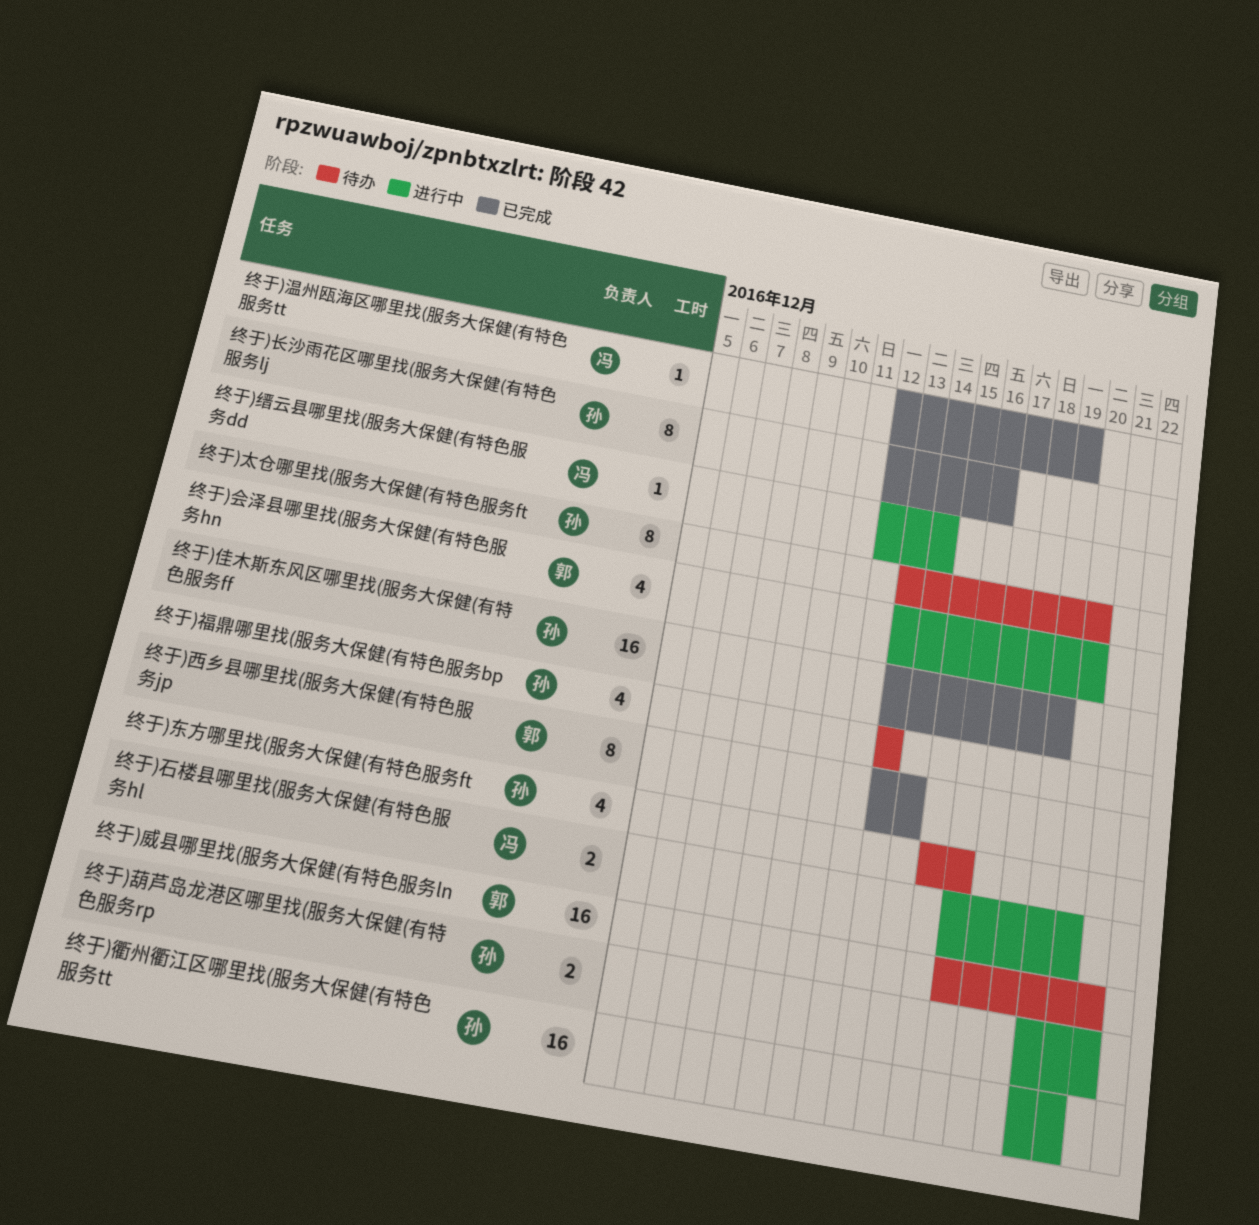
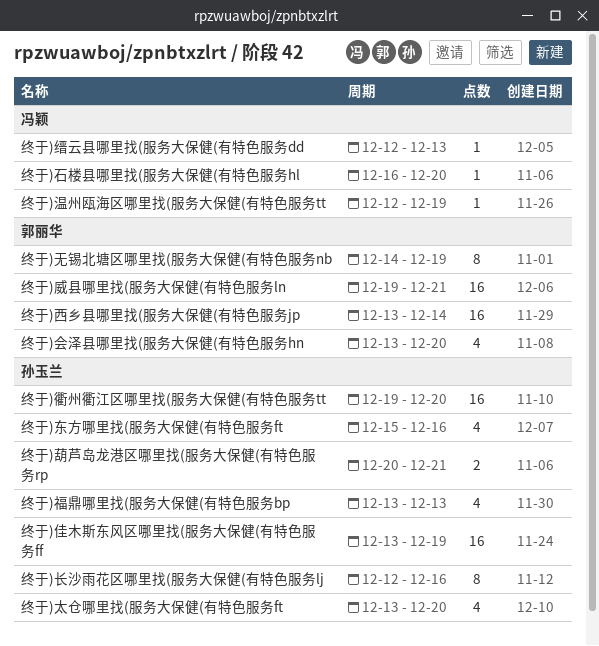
终于)太仓哪里找(服务大保健(有特色服务ft, estimate: 8 -> 4
终于)威县哪里找(服务大保健(有特色服务ln, start: Dec 16 -> Dec 19
终于)无锡北塘区哪里找(服务大保健(有特色服务nb: none -> present
终于)石楼县哪里找(服务大保健(有特色服务hl, estimate: 2 -> 1
终于)缙云县哪里找(服务大保健(有特色服务dd, due: Dec 14 -> Dec 13
终于)葫芦岛龙港区哪里找(服务大保健(有特色服务rp, start: Dec 19 -> Dec 20
终于)西乡县哪里找(服务大保健(有特色服务jp, estimate: 8 -> 16

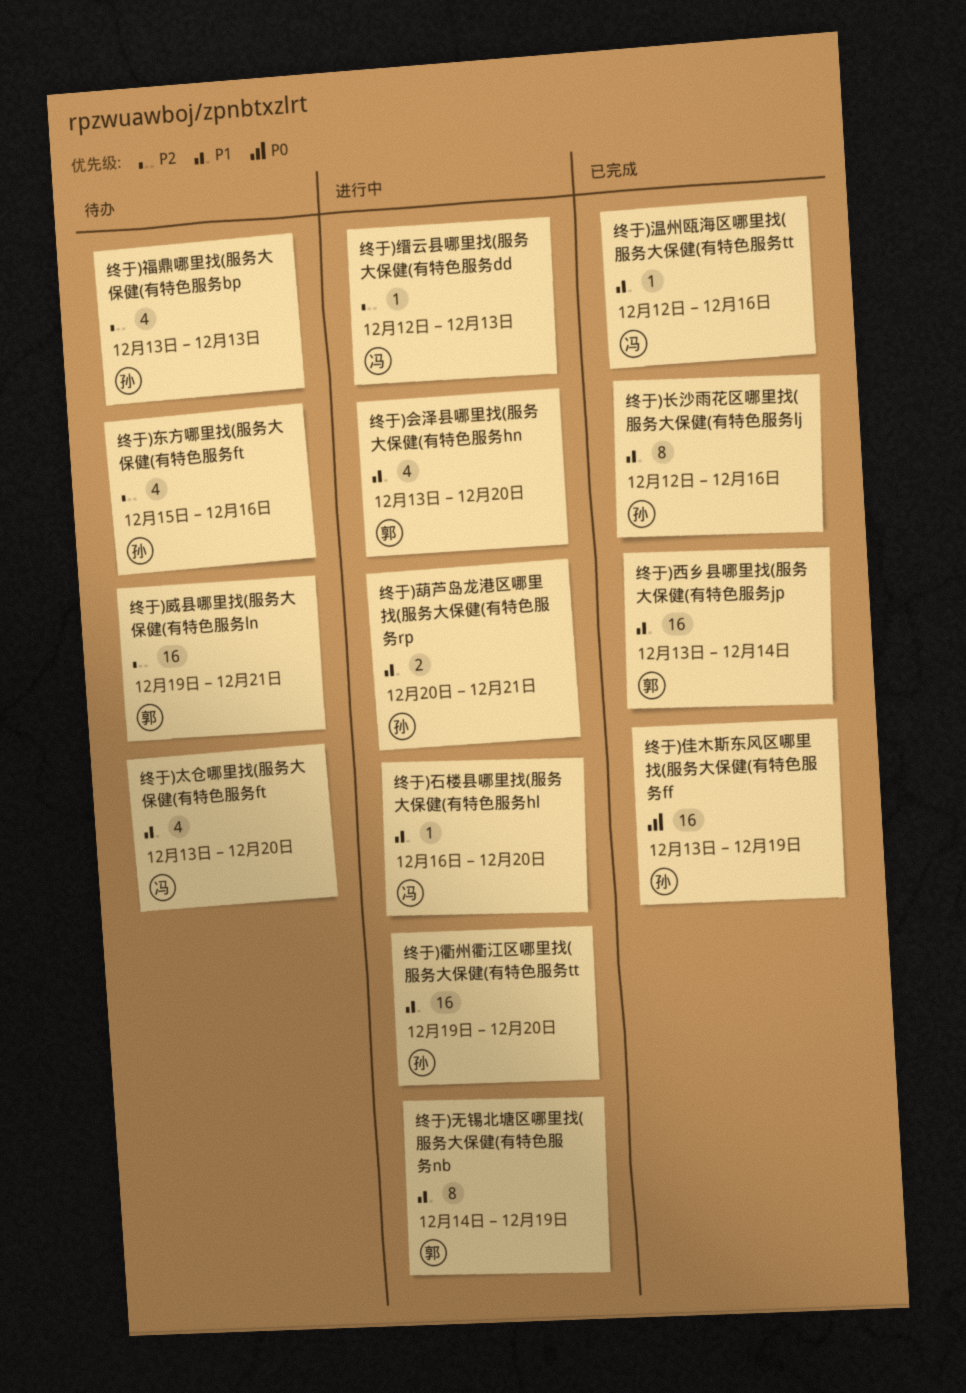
终于)太仓哪里找(服务大保健(有特色服务ft, owner: 孙玉兰 -> 冯颖
终于)温州瓯海区哪里找(服务大保健(有特色服务tt, due: Dec 19 -> Dec 16

